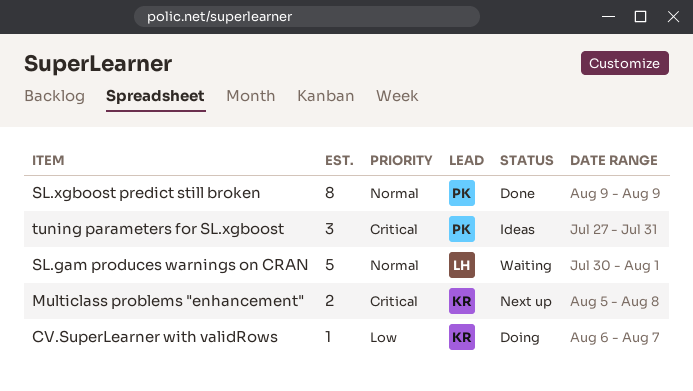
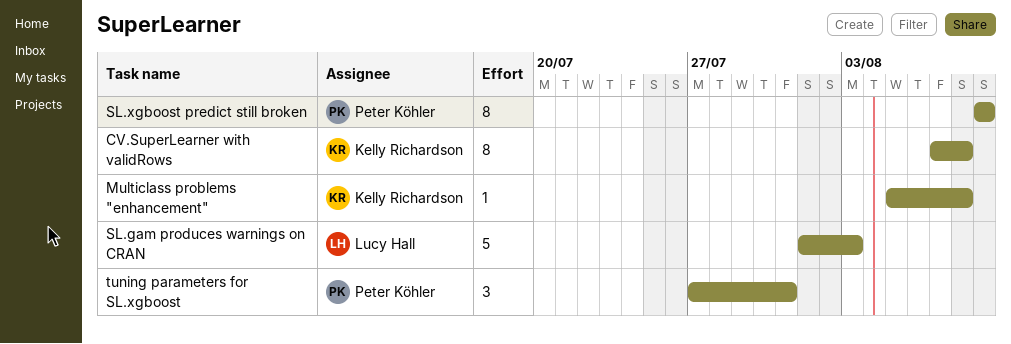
CV.SuperLearner with validRows, estimate: 1 -> 8
CV.SuperLearner with validRows, start: Aug 6 -> Aug 7
CV.SuperLearner with validRows, due: Aug 7 -> Aug 8
Multiclass problems "enhancement", estimate: 2 -> 1
SL.gam produces warnings on CRAN, start: Jul 30 -> Aug 1
SL.gam produces warnings on CRAN, due: Aug 1 -> Aug 3

